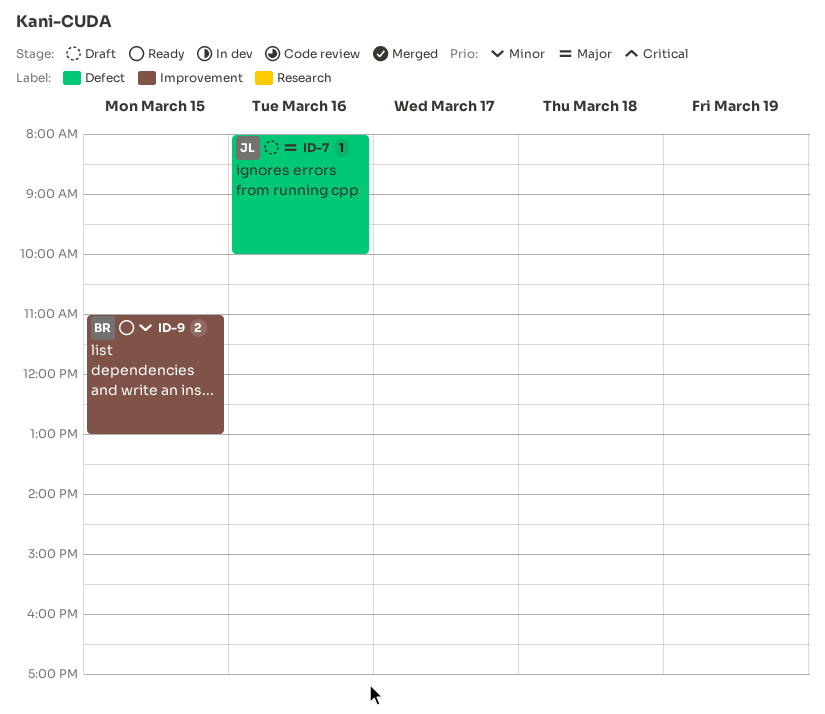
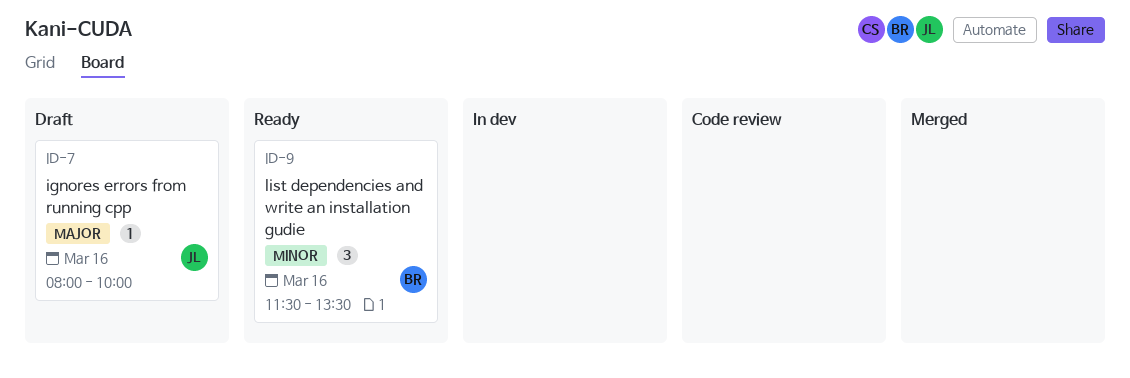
ID-9, estimate: 2 -> 3
ID-9, day: Mar 15 -> Mar 16
ID-9, begins: 11:00 -> 11:30
ID-9, ends: 13:00 -> 13:30

